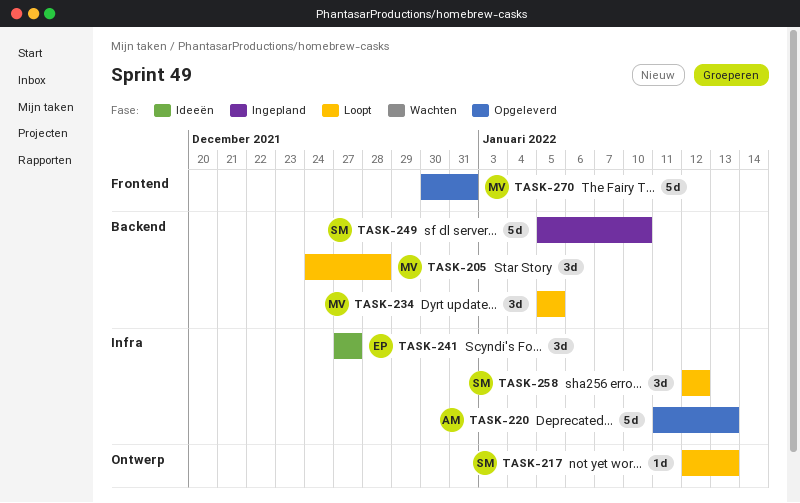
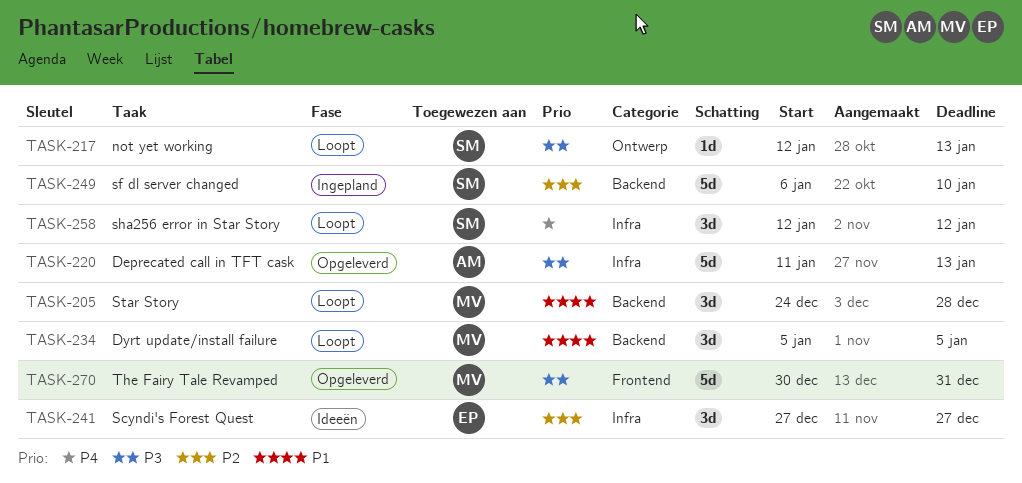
TASK-249, start: Jan 5 -> Jan 6

